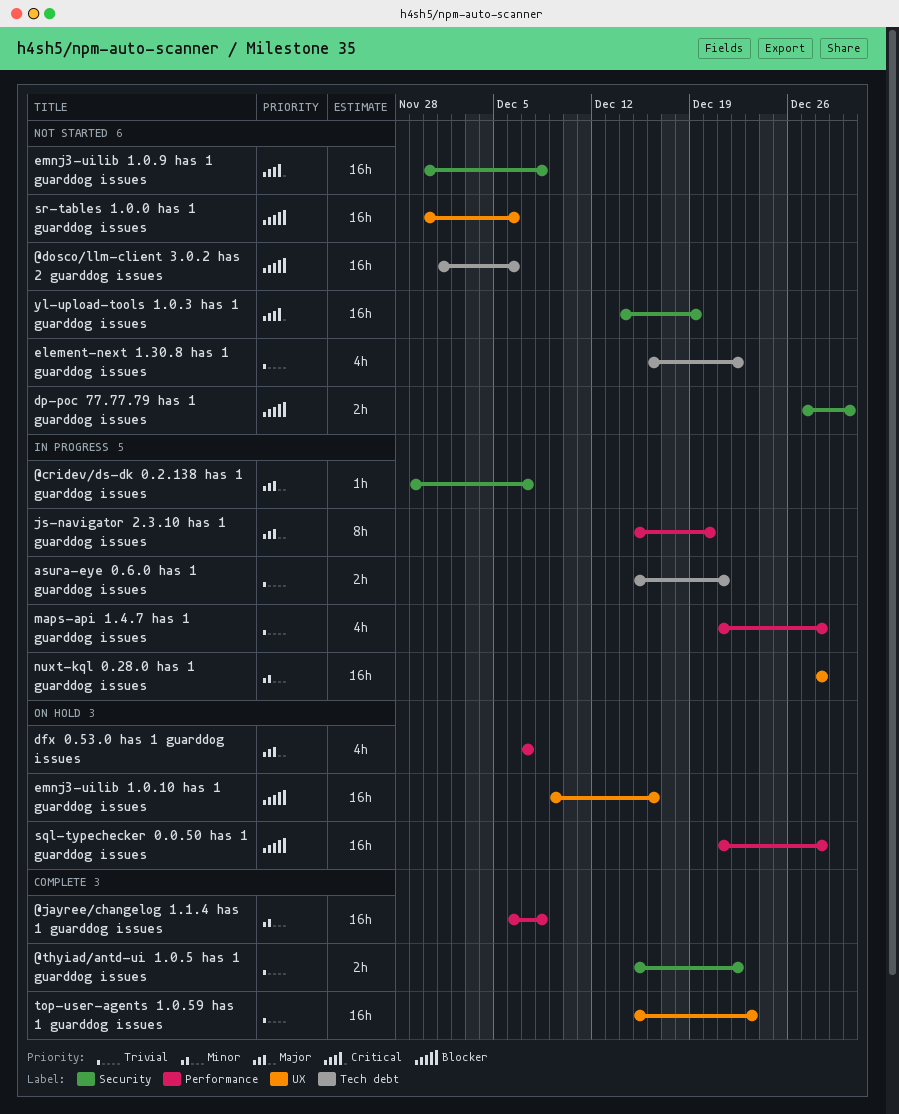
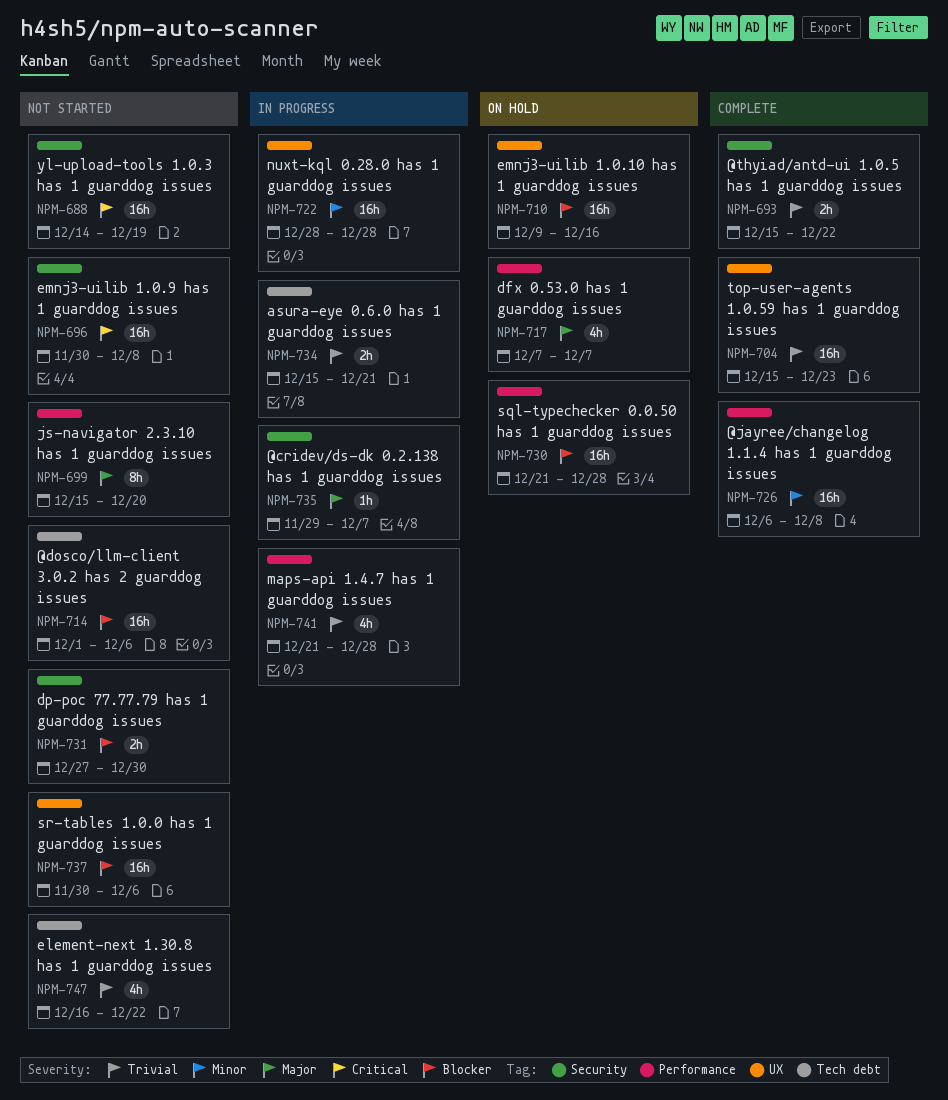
js-navigator 2.3.10 has 1 guarddog issues, status: In progress -> Not started

